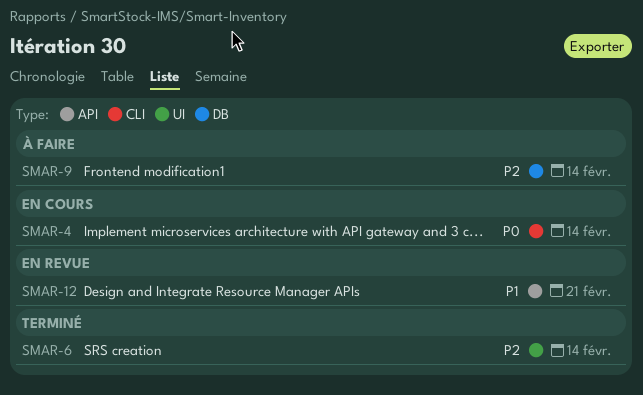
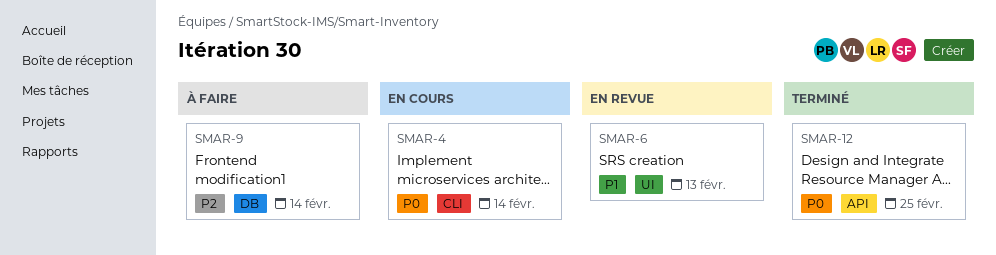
SMAR-6, status: Terminé -> En revue
SMAR-6, priority: P2 -> P1
SMAR-6, due: Feb 14 -> Feb 13
SMAR-12, status: En revue -> Terminé
SMAR-12, priority: P1 -> P0
SMAR-12, due: Feb 21 -> Feb 25

